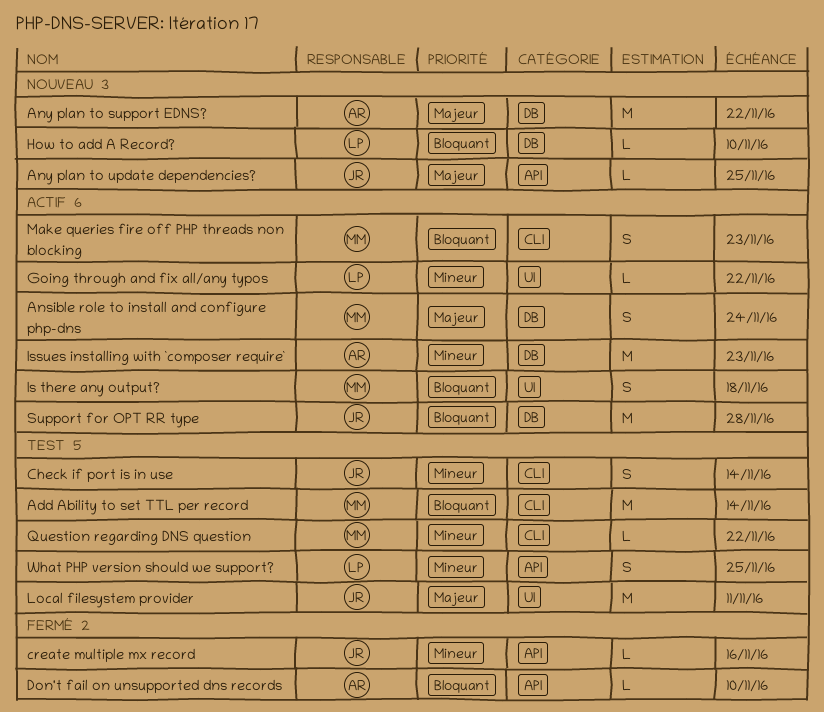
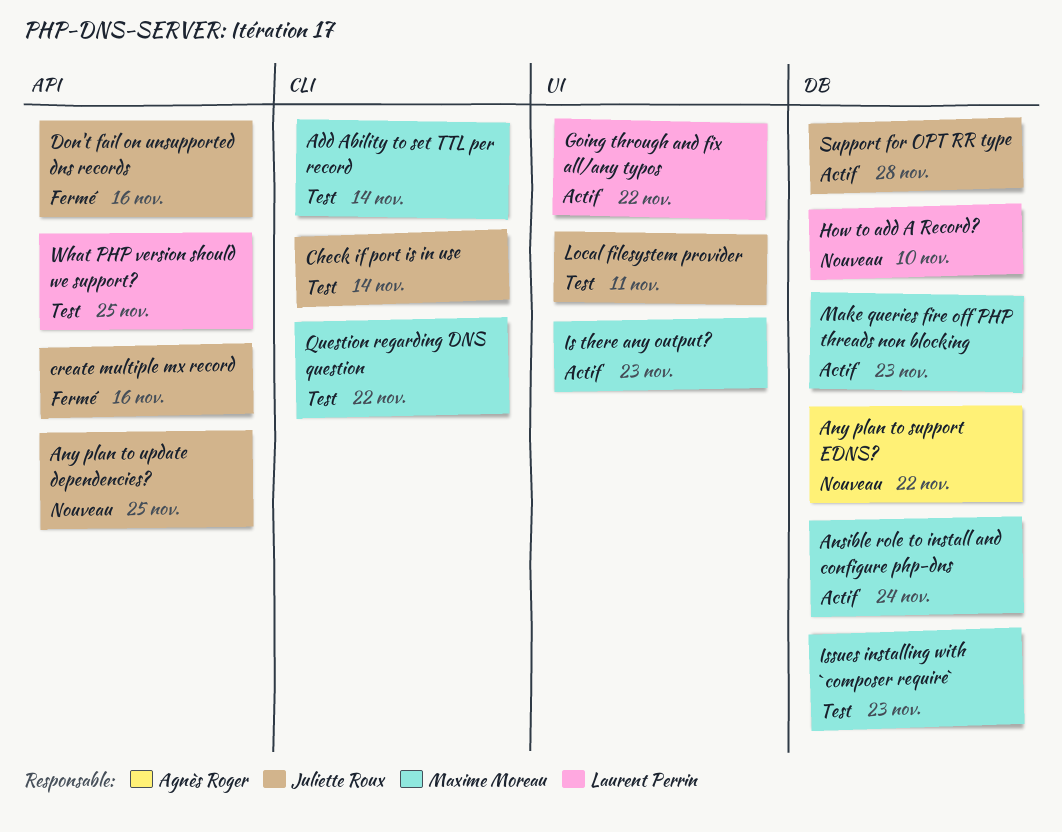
Don't fail on unsupported dns records, owner: Agnès Roger -> Juliette Roux
Don't fail on unsupported dns records, due: Nov 10 -> Nov 16
Is there any output?, due: Nov 18 -> Nov 23
Issues installing with `composer require`, status: Actif -> Test
Issues installing with `composer require`, owner: Agnès Roger -> Maxime Moreau
Make queries fire off PHP threads non blocking, label: CLI -> DB

